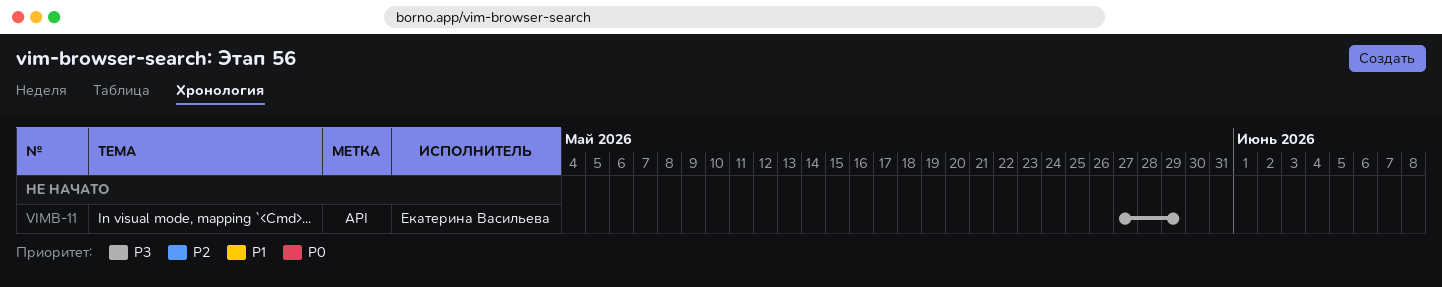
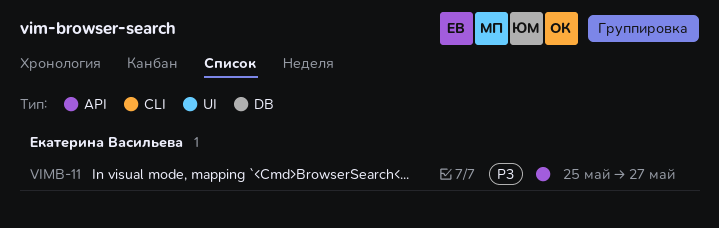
VIMB-11, start: May 27 -> May 25
VIMB-11, due: May 29 -> May 27

